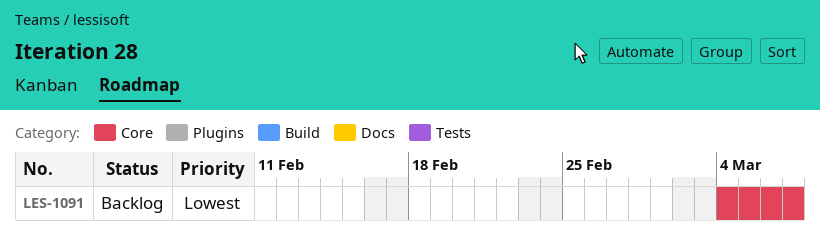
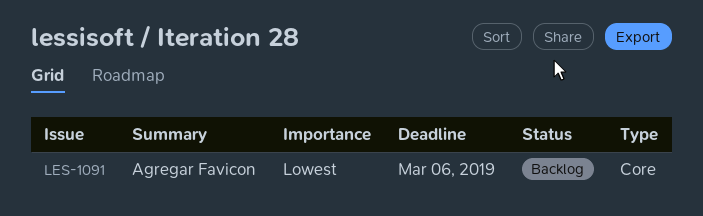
LES-1091, due: Mar 7 -> Mar 6

